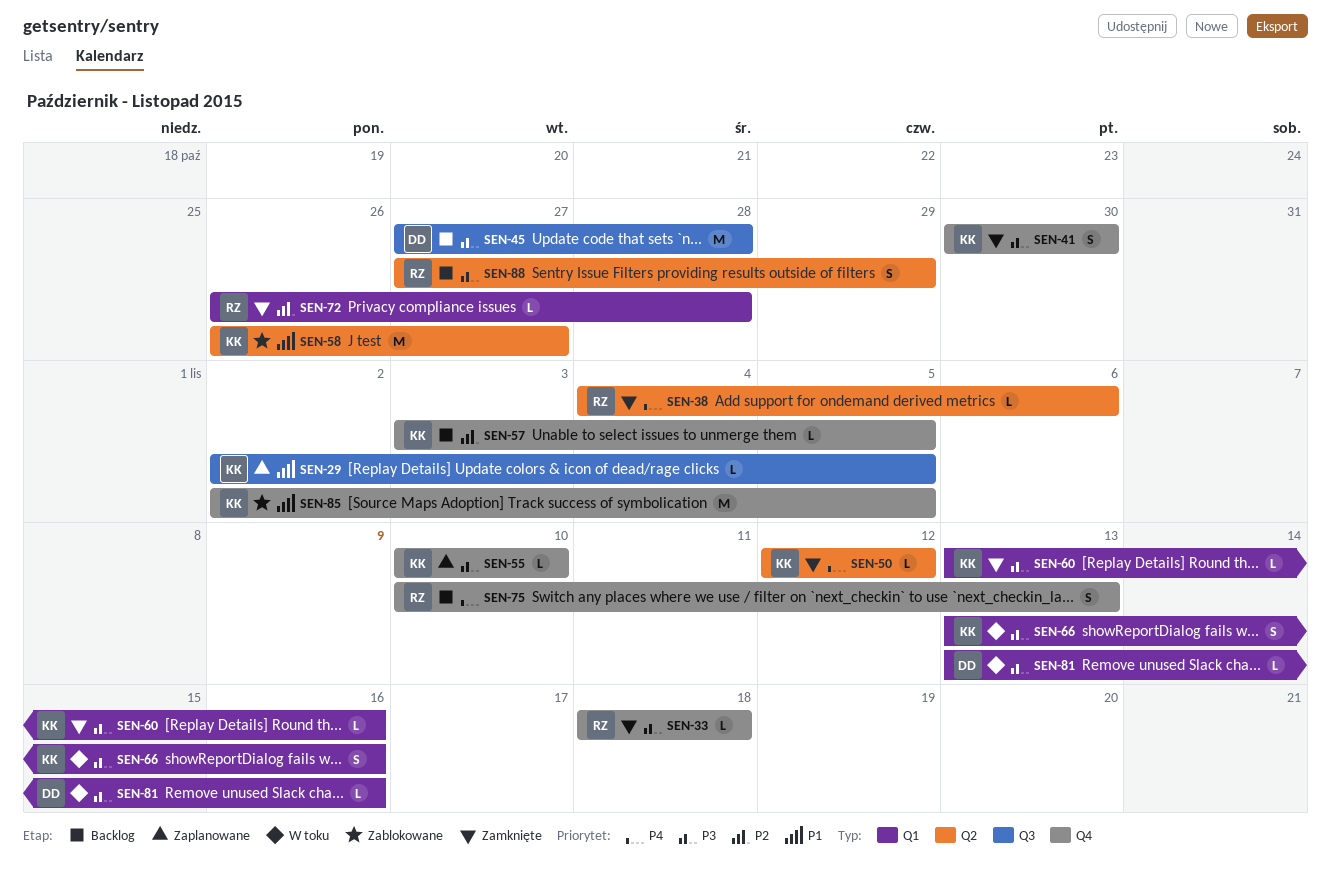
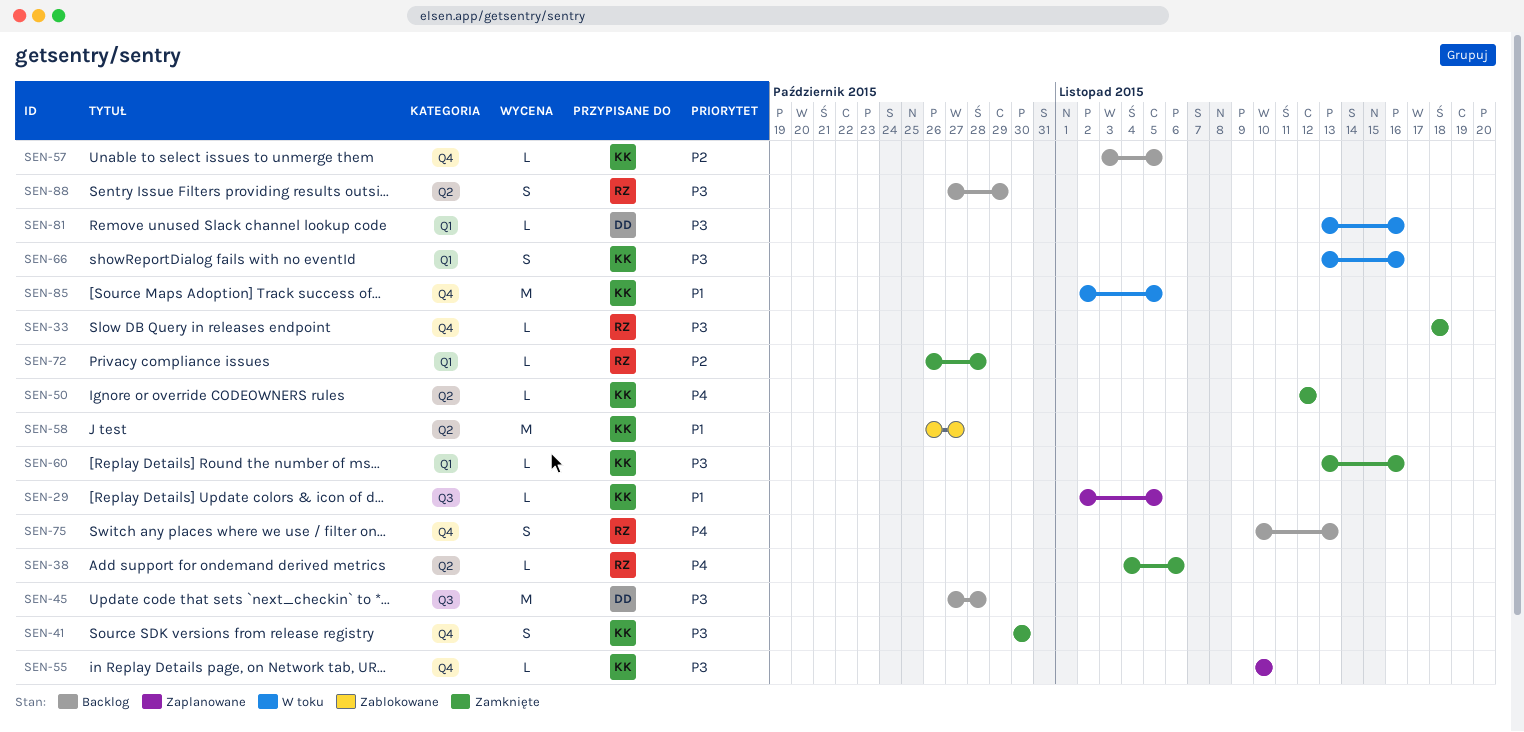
SEN-85, status: Zablokowane -> W toku

